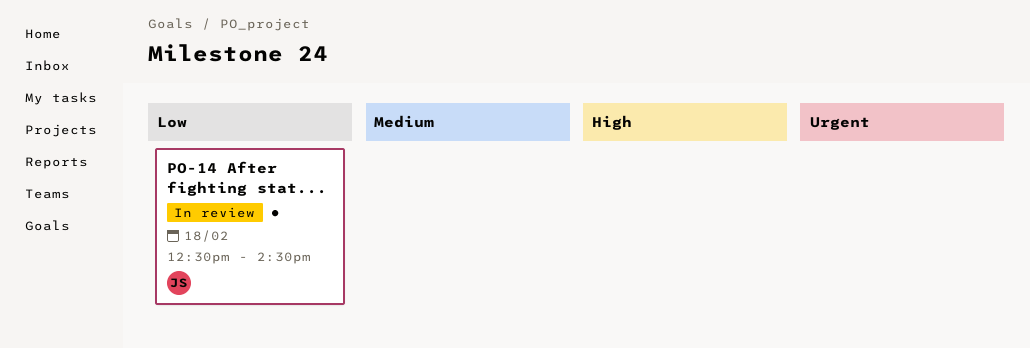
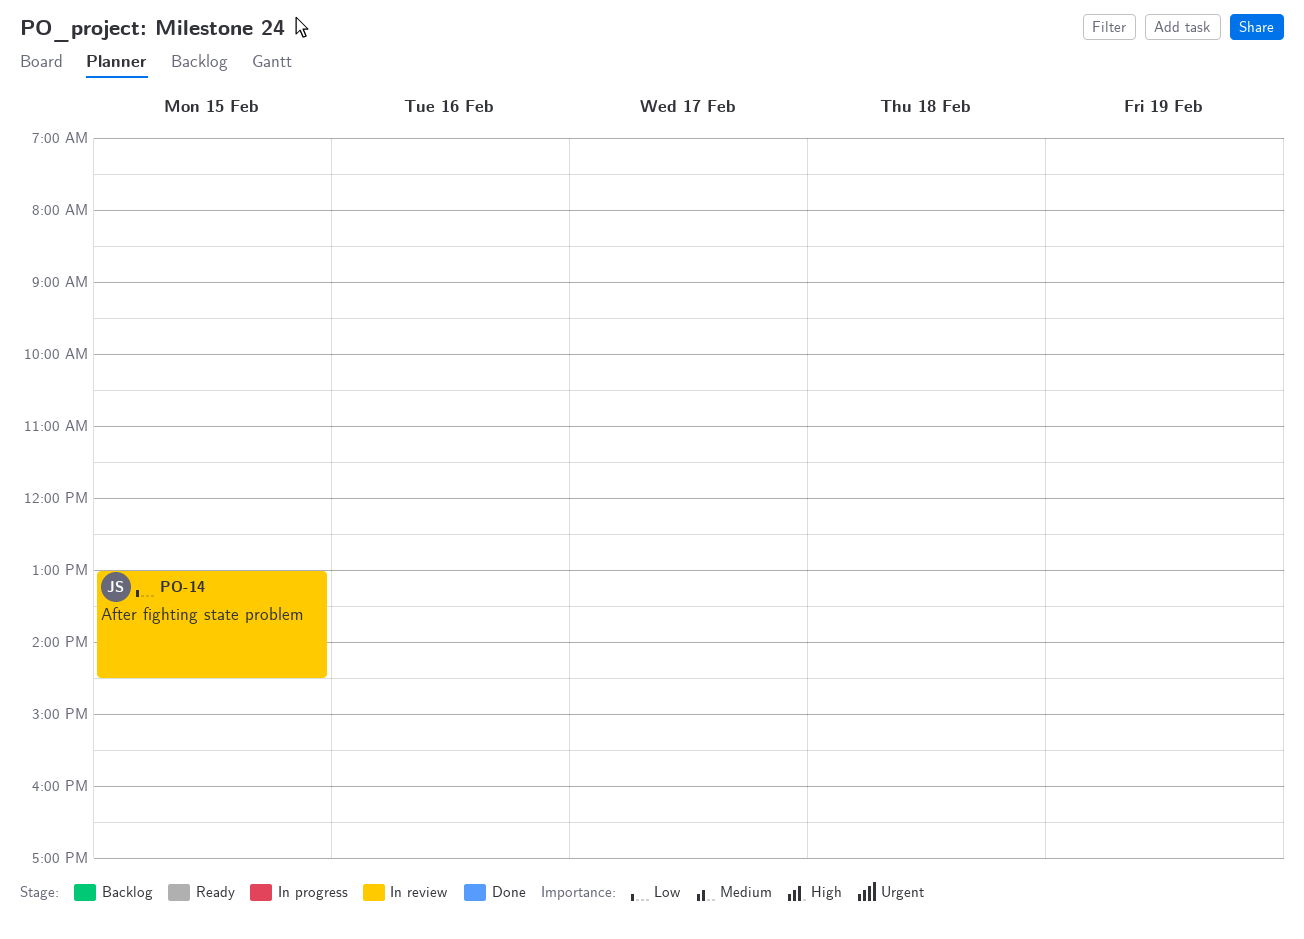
PO-14, day: Feb 18 -> Feb 15
PO-14, begins: 12:30 -> 13:00

